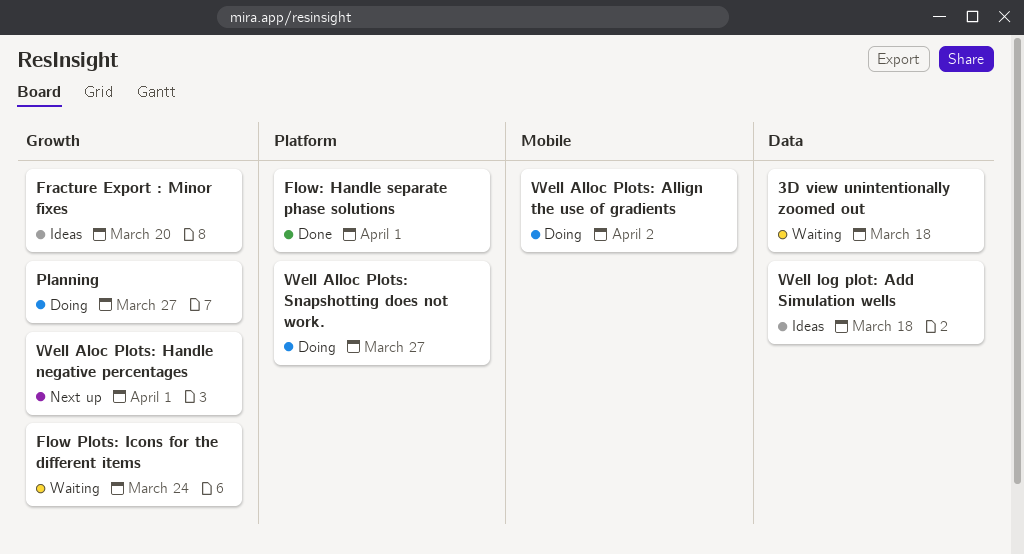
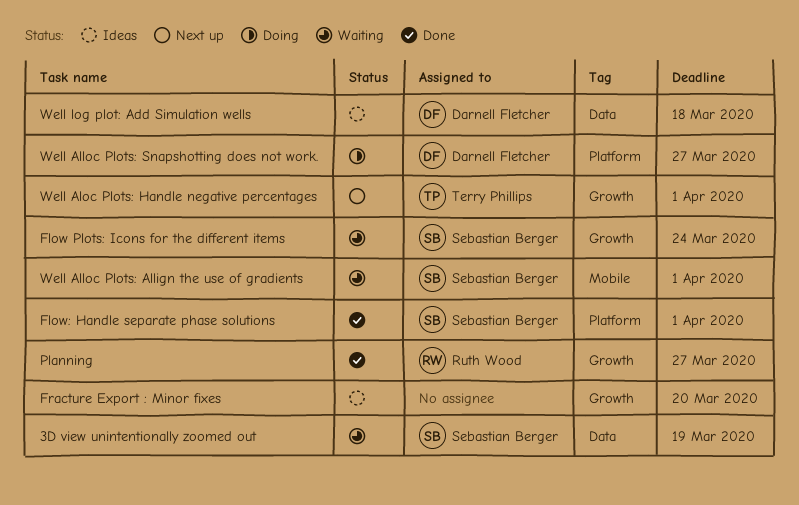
3D view unintentionally zoomed out, due: Mar 18 -> Mar 19
Planning, status: Doing -> Done
Well Alloc Plots: Allign the use of gradients, status: Doing -> Waiting
Well Alloc Plots: Allign the use of gradients, due: Apr 2 -> Apr 1

